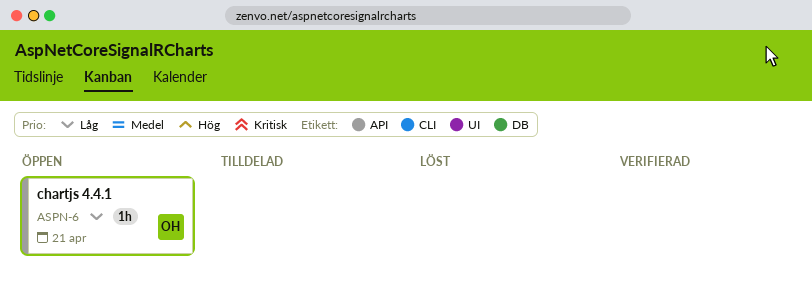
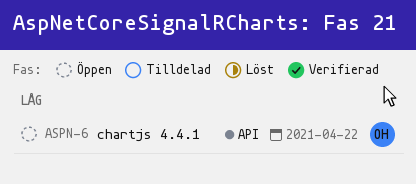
ASPN-6, due: Apr 21 -> Apr 22

